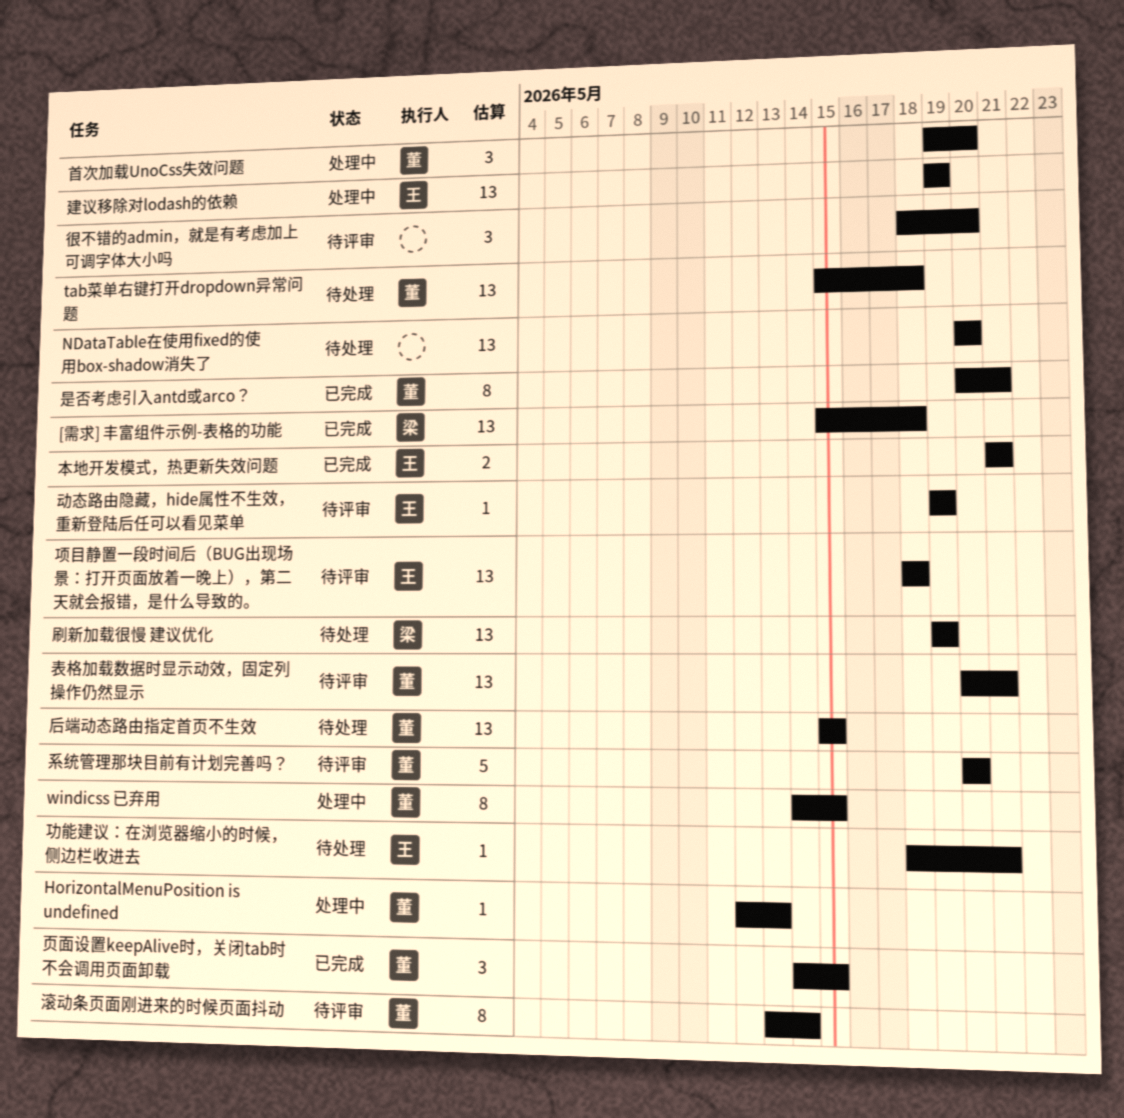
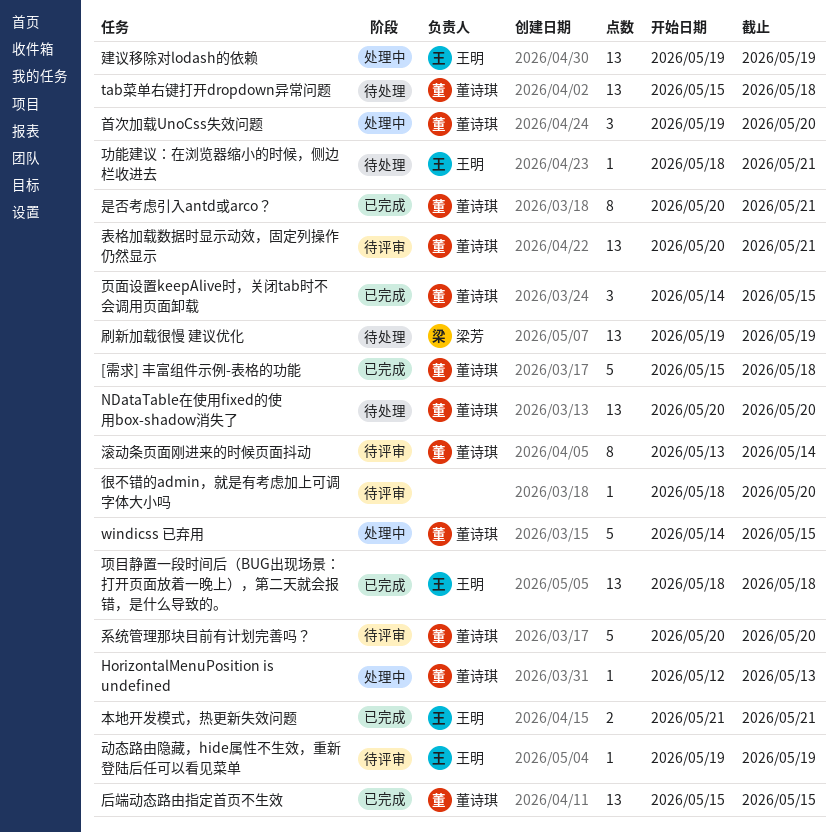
[需求] 丰富组件示例-表格的功能, owner: 梁芳 -> 董诗琪
[需求] 丰富组件示例-表格的功能, estimate: 13 -> 5
NDataTable在使用fixed的使用box-shadow消失了, owner: none -> 董诗琪
windicss 已弃用, estimate: 8 -> 5
后端动态路由指定首页不生效, status: 待处理 -> 已完成
很不错的admin，就是有考虑加上可调字体大小吗, estimate: 3 -> 1
项目静置一段时间后（BUG出现场景：打开页面放着一晚上），第二天就会报错，是什么导致的。, status: 待评审 -> 已完成

